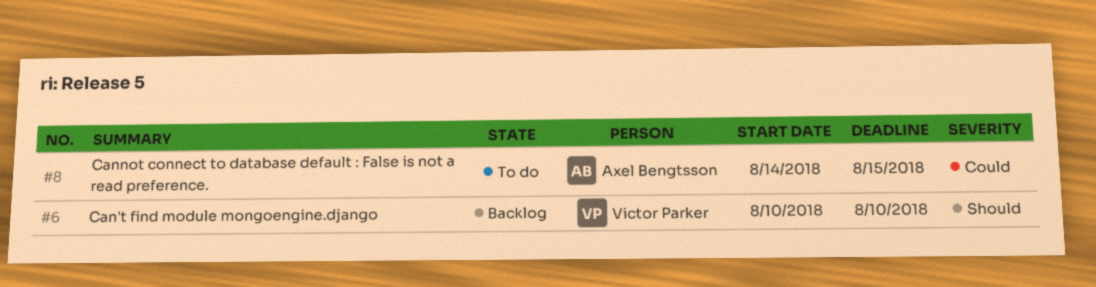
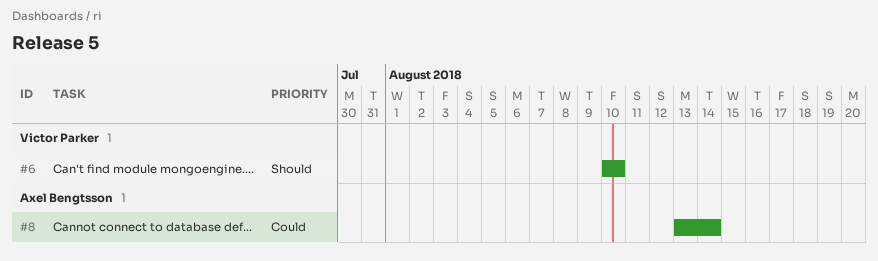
#8, start: Aug 14 -> Aug 13
#8, due: Aug 15 -> Aug 14

